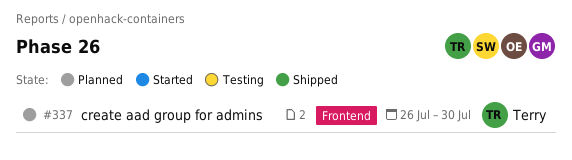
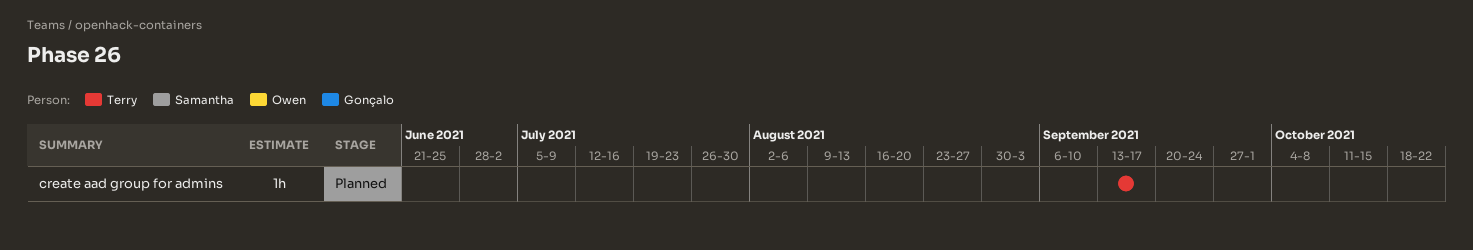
create aad group for admins, start: Jul 26 -> Sep 13
create aad group for admins, due: Jul 30 -> Sep 17

